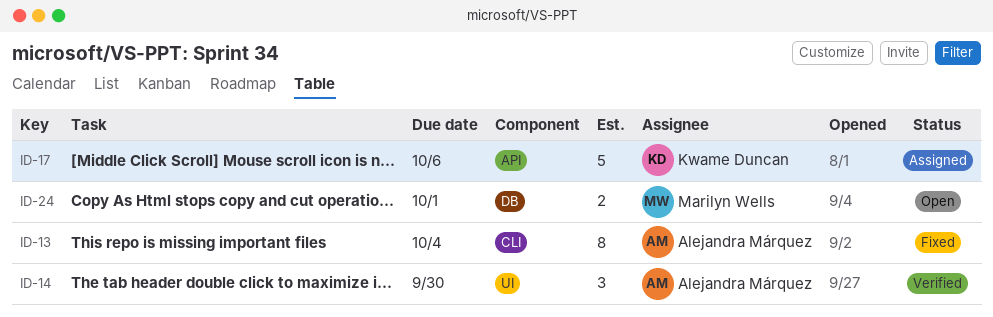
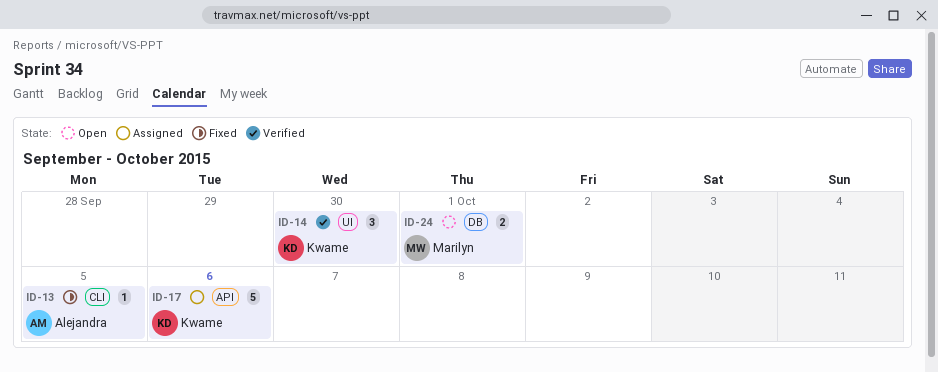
ID-13, estimate: 8 -> 1
ID-13, due: Oct 4 -> Oct 5
ID-14, owner: Alejandra Márquez -> Kwame Duncan

